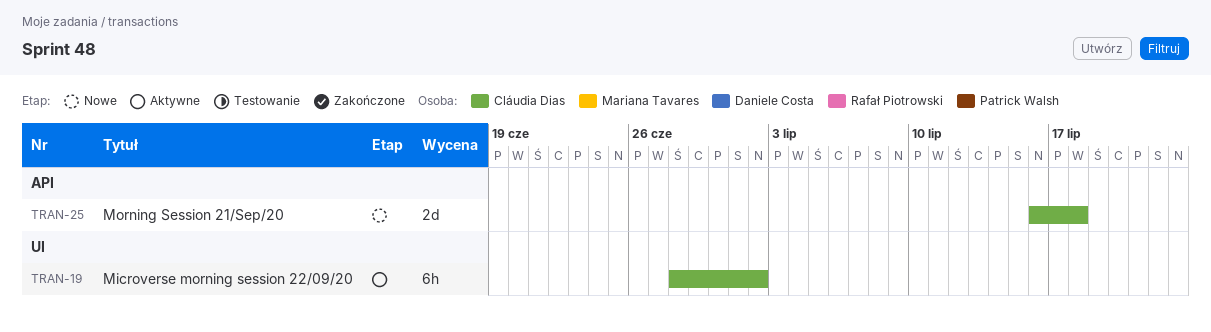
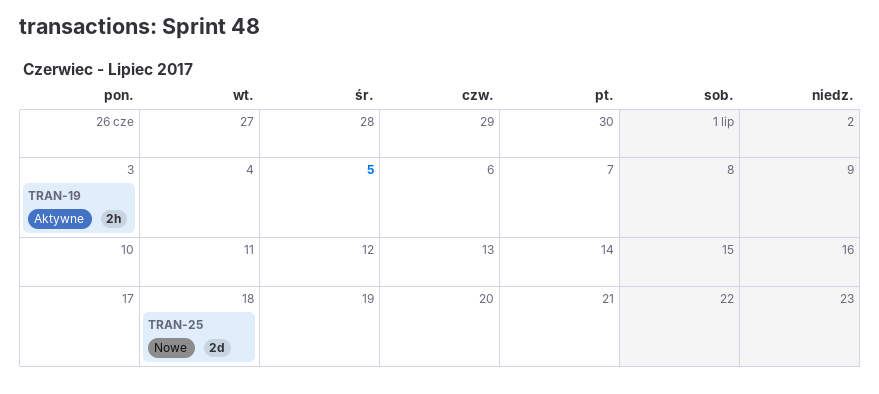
TRAN-19, estimate: 6h -> 2h
TRAN-19, due: Jul 2 -> Jul 3

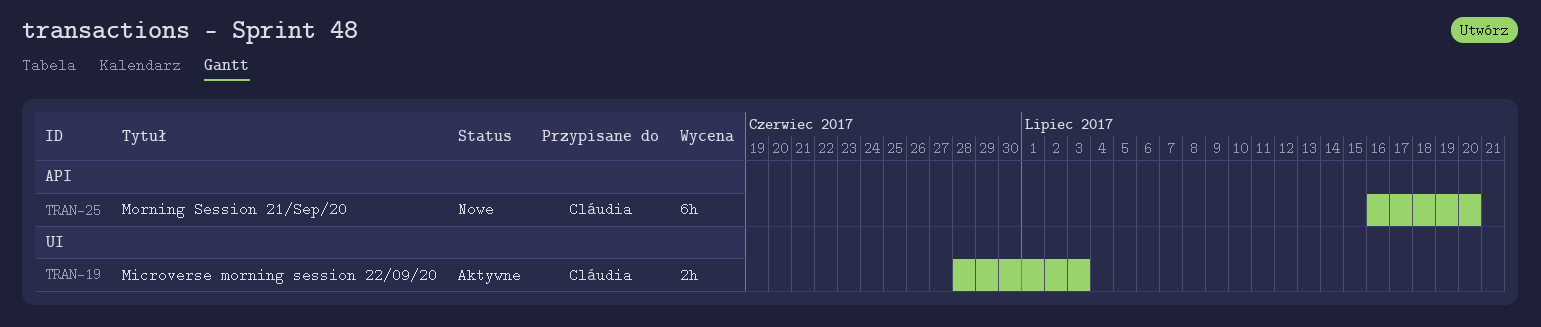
TRAN-25, estimate: 2d -> 6h
TRAN-25, due: Jul 18 -> Jul 20

